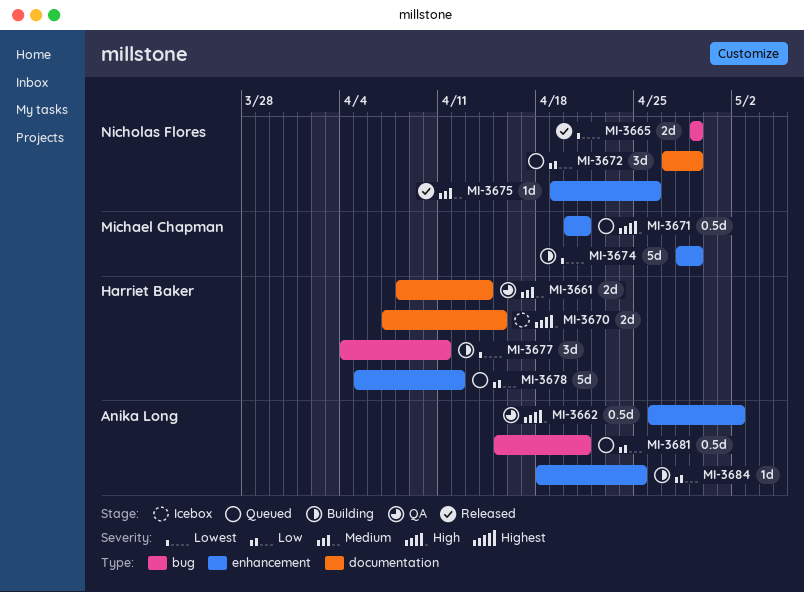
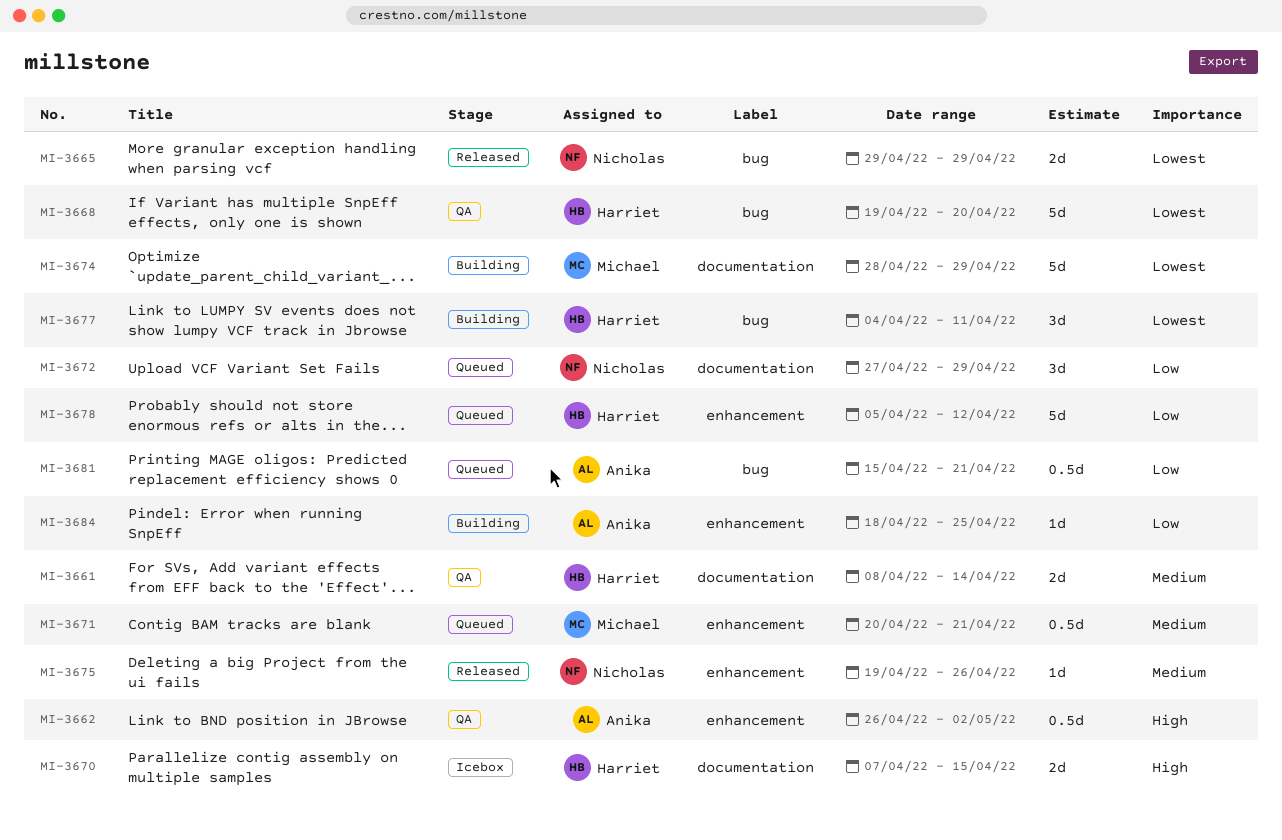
MI-3668: none -> present
MI-3671, priority: High -> Medium
MI-3674, label: enhancement -> documentation

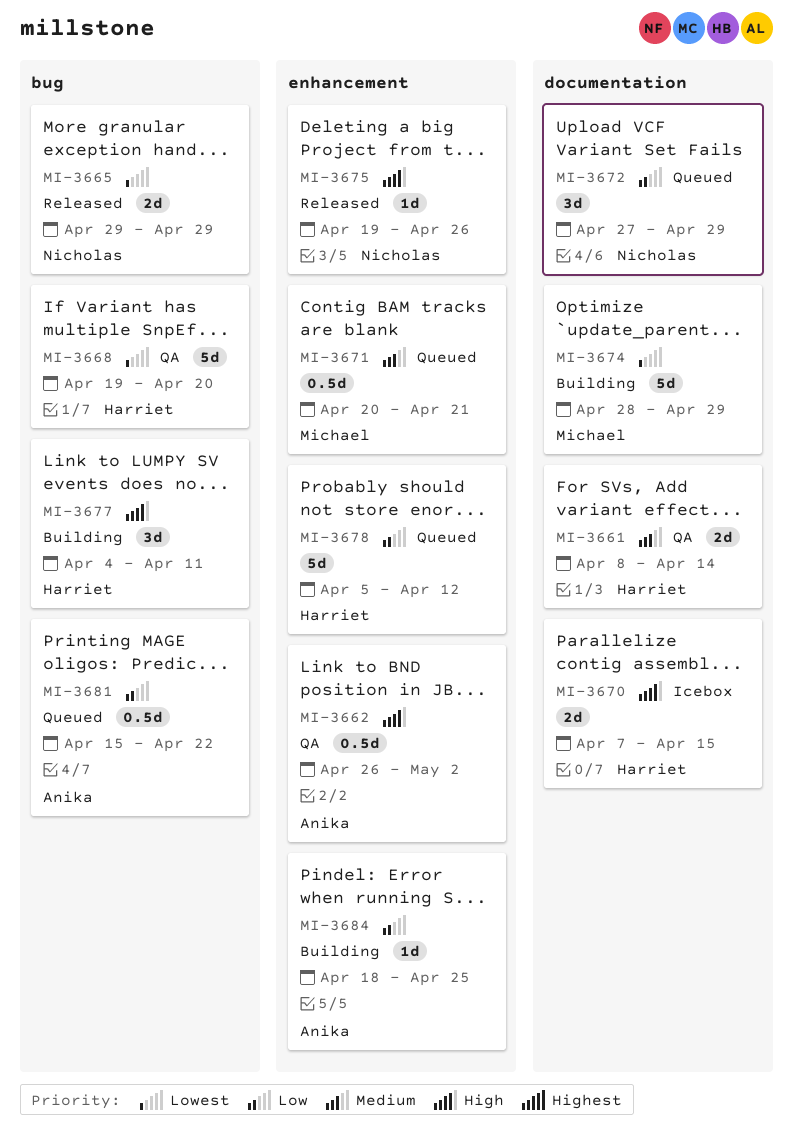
MI-3675, priority: Medium -> High
MI-3677, priority: Lowest -> High
MI-3681, due: Apr 21 -> Apr 22

